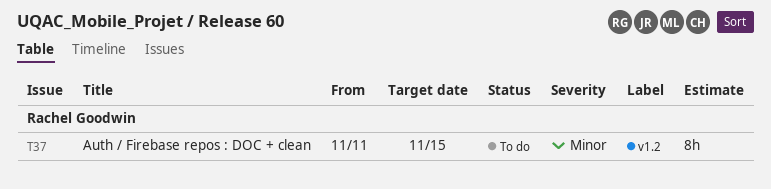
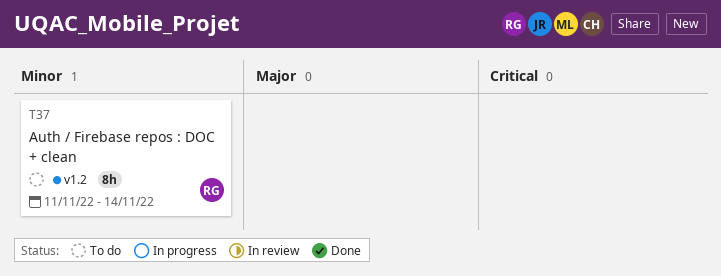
T37, due: Nov 15 -> Nov 14

